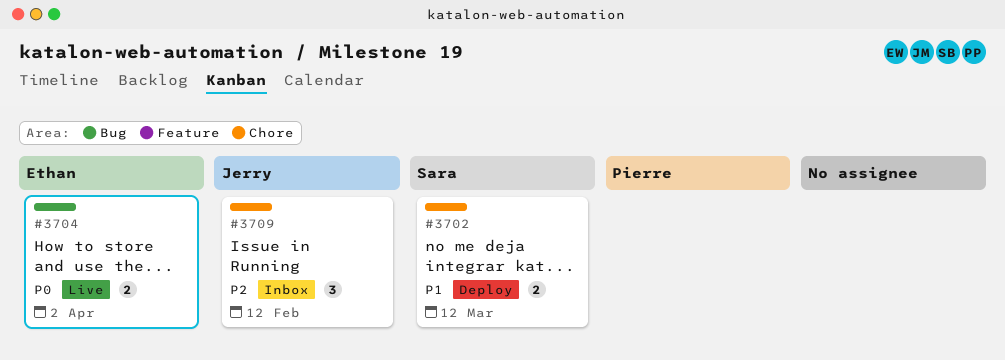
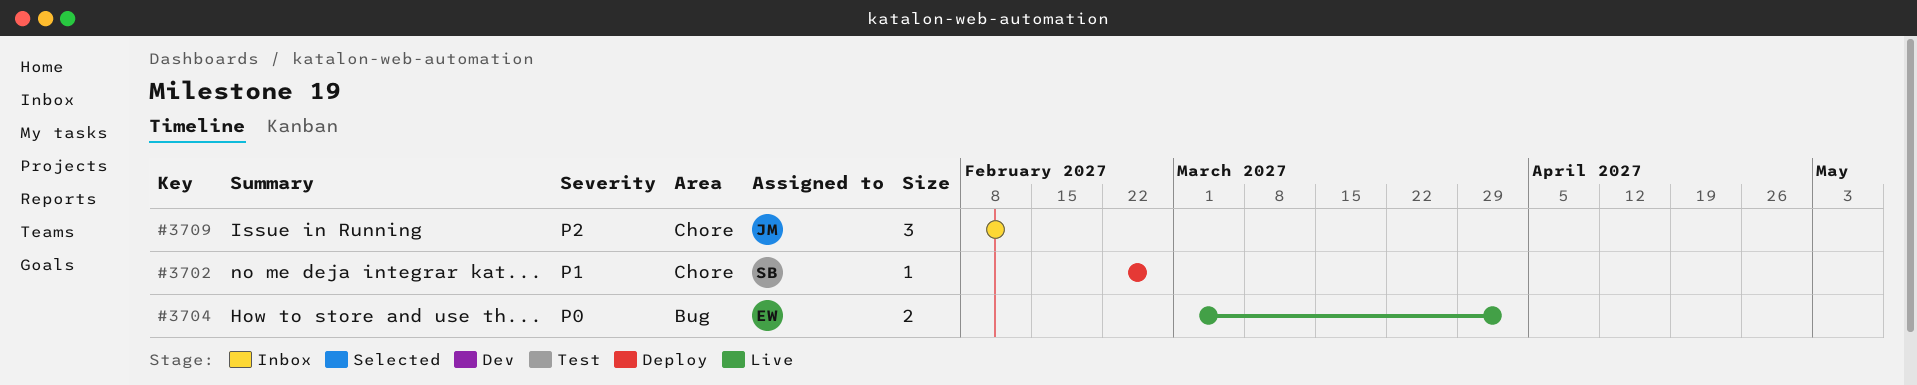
#3702, estimate: 2 -> 1
#3702, due: Mar 12 -> Feb 26

